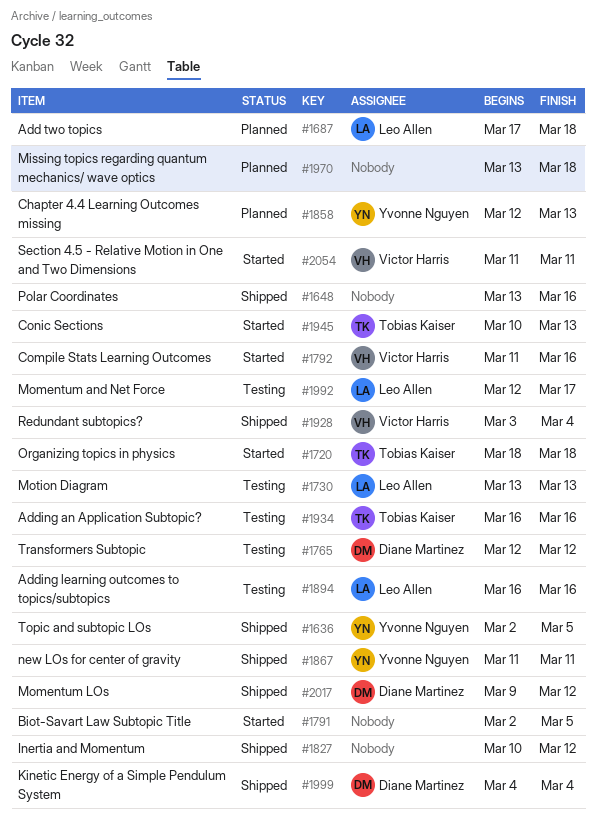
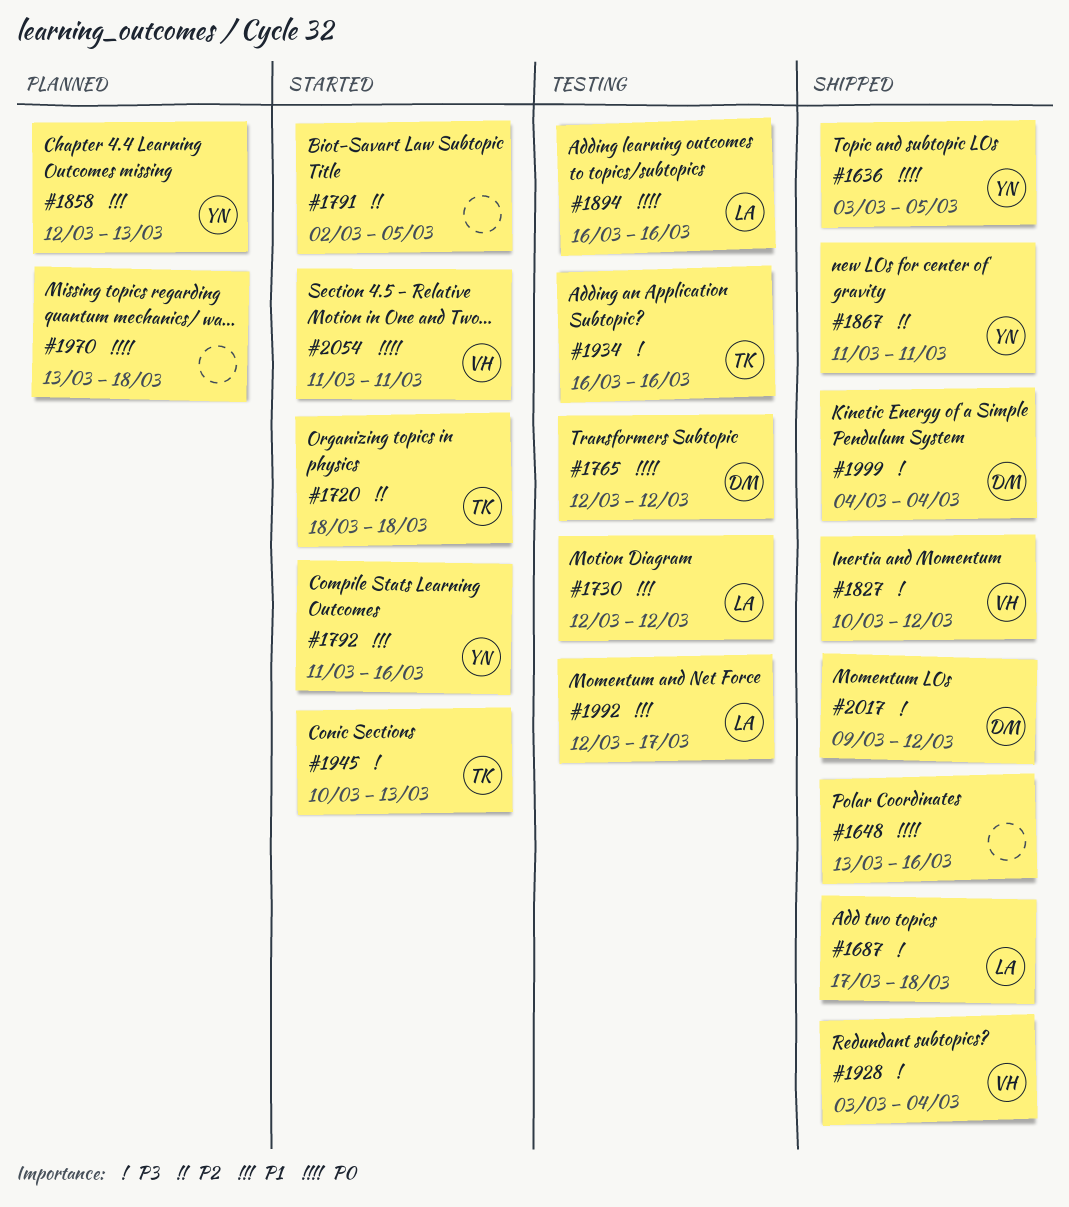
#1636, start: Mar 2 -> Mar 3
#1687, status: Planned -> Shipped
#1730, start: Mar 13 -> Mar 12
#1730, due: Mar 13 -> Mar 12
#1792, owner: Victor Harris -> Yvonne Nguyen
#1827, owner: none -> Victor Harris

